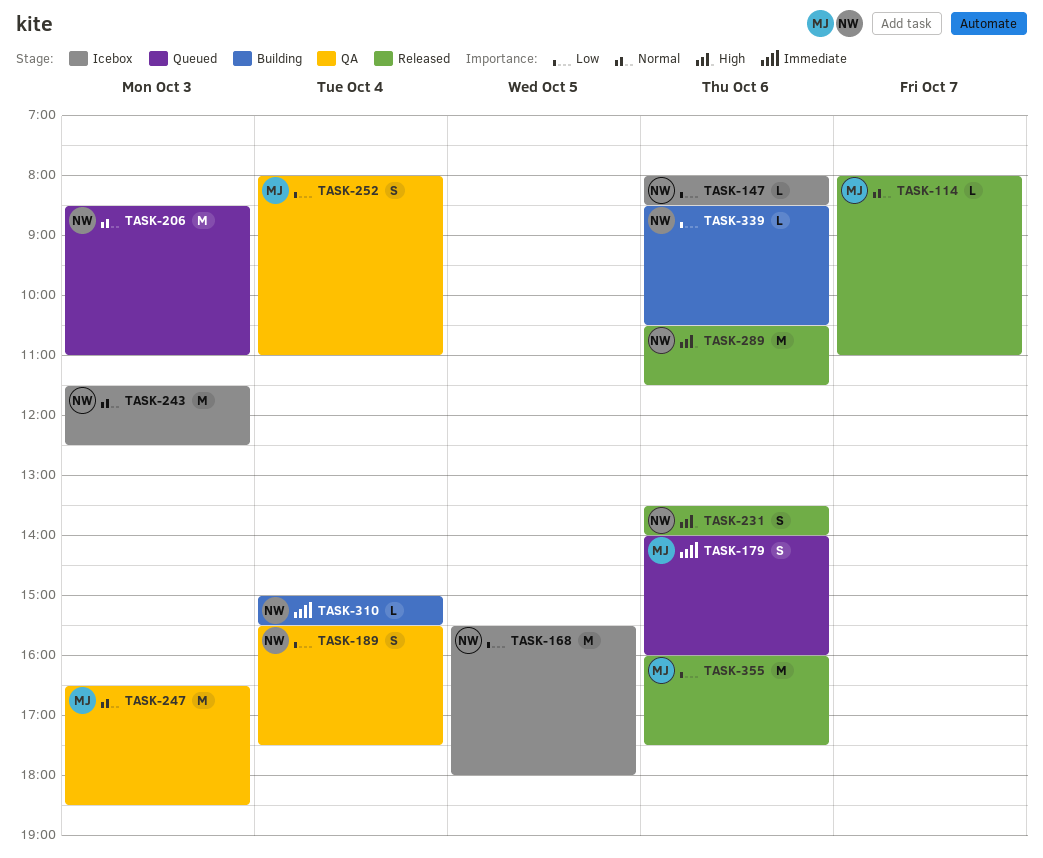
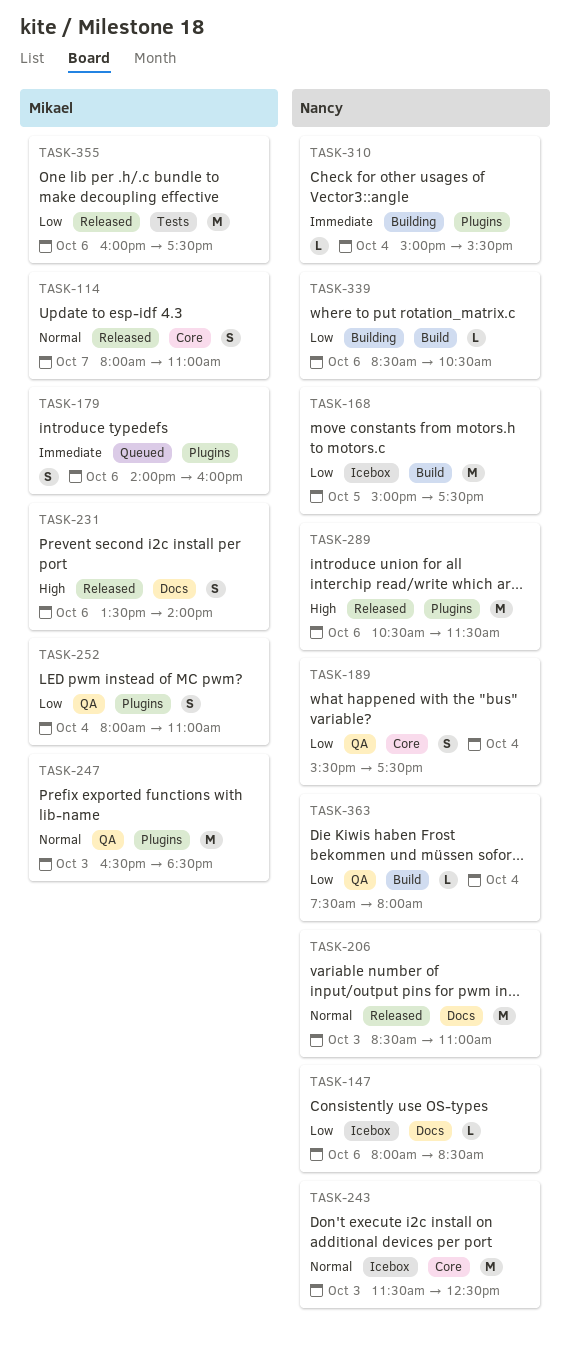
TASK-114, estimate: L -> S
TASK-168, begins: 15:30 -> 15:00
TASK-168, ends: 18:00 -> 17:30
TASK-206, status: Queued -> Released
TASK-231, owner: Nancy -> Mikael
TASK-363: none -> present

